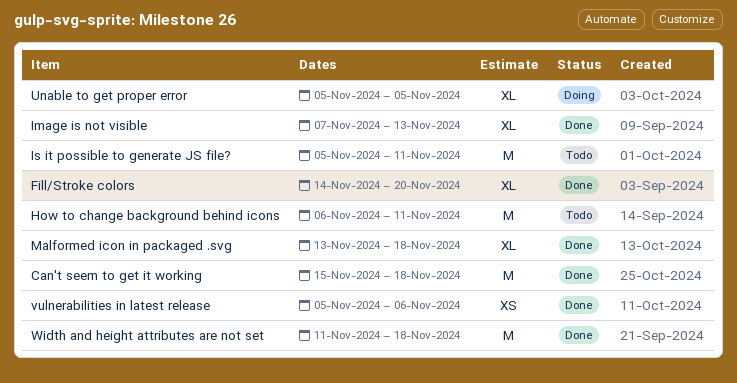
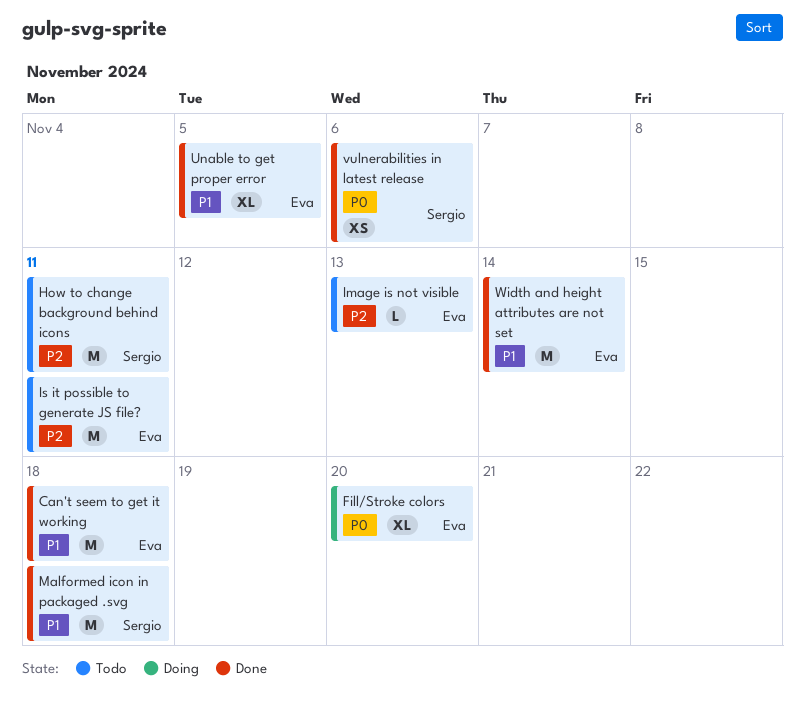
Fill/Stroke colors, status: Done -> Doing
Image is not visible, status: Done -> Todo
Image is not visible, estimate: XL -> L
Malformed icon in packaged .svg, estimate: XL -> M
Unable to get proper error, status: Doing -> Done
Width and height attributes are not set, due: Nov 18 -> Nov 14

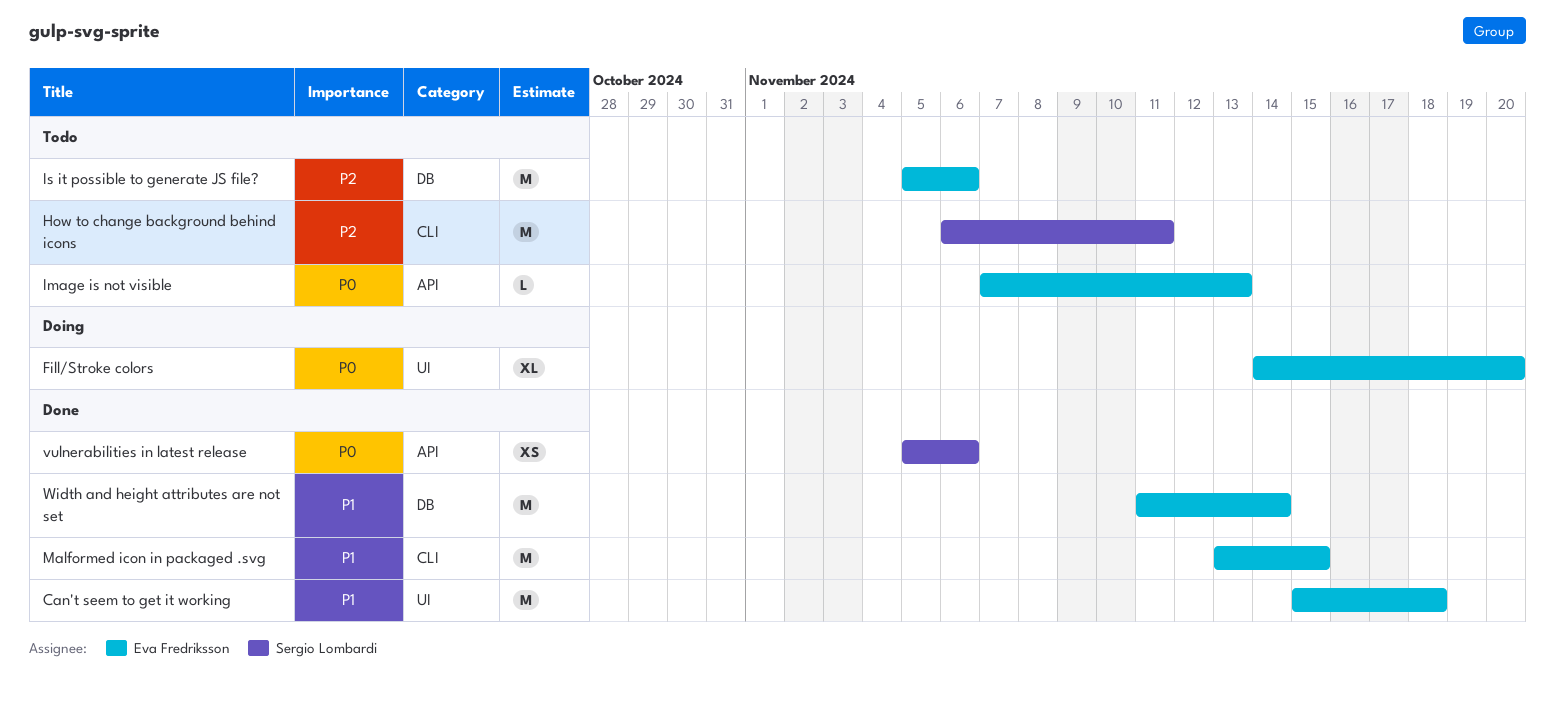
Image is not visible, priority: P2 -> P0
Is it possible to generate JS file?, due: Nov 11 -> Nov 6
Malformed icon in packaged .svg, owner: Sergio Lombardi -> Eva Fredriksson
Malformed icon in packaged .svg, due: Nov 18 -> Nov 15
Unable to get proper error: present -> none

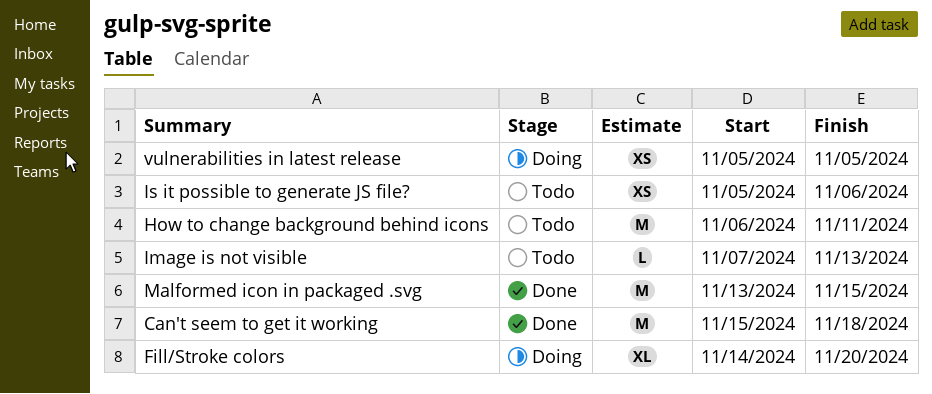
Is it possible to generate JS file?, estimate: M -> XS
vulnerabilities in latest release, status: Done -> Doing
vulnerabilities in latest release, due: Nov 6 -> Nov 5
Width and height attributes are not set: present -> none

